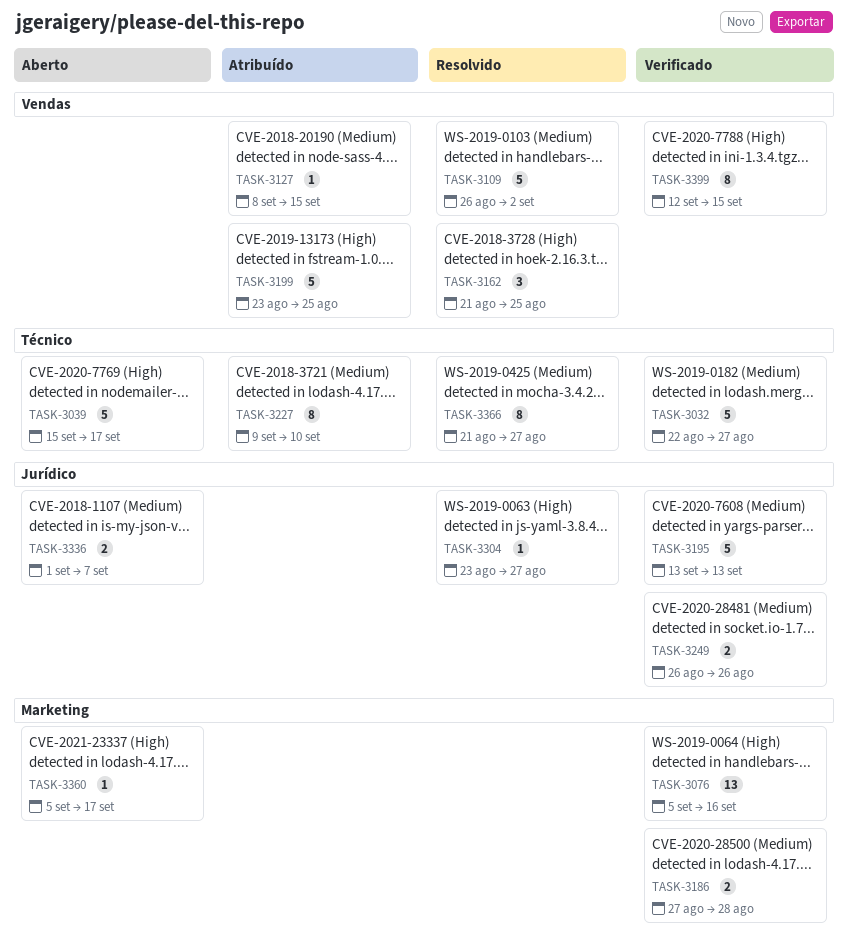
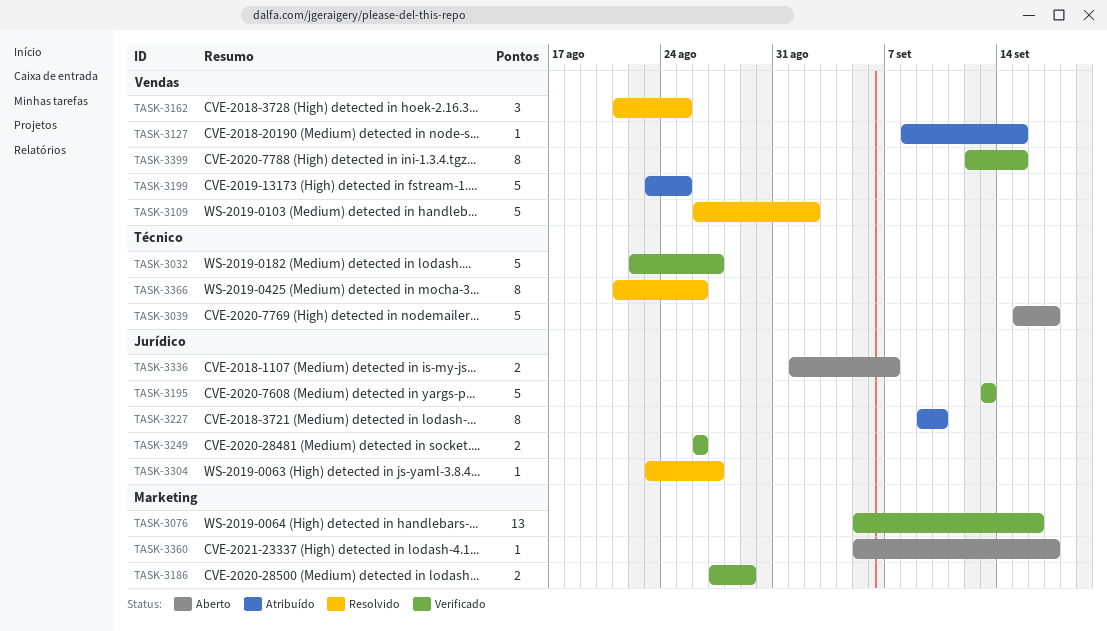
TASK-3186, due: Aug 28 -> Aug 29
TASK-3227, label: Técnico -> Jurídico
TASK-3366, due: Aug 27 -> Aug 26

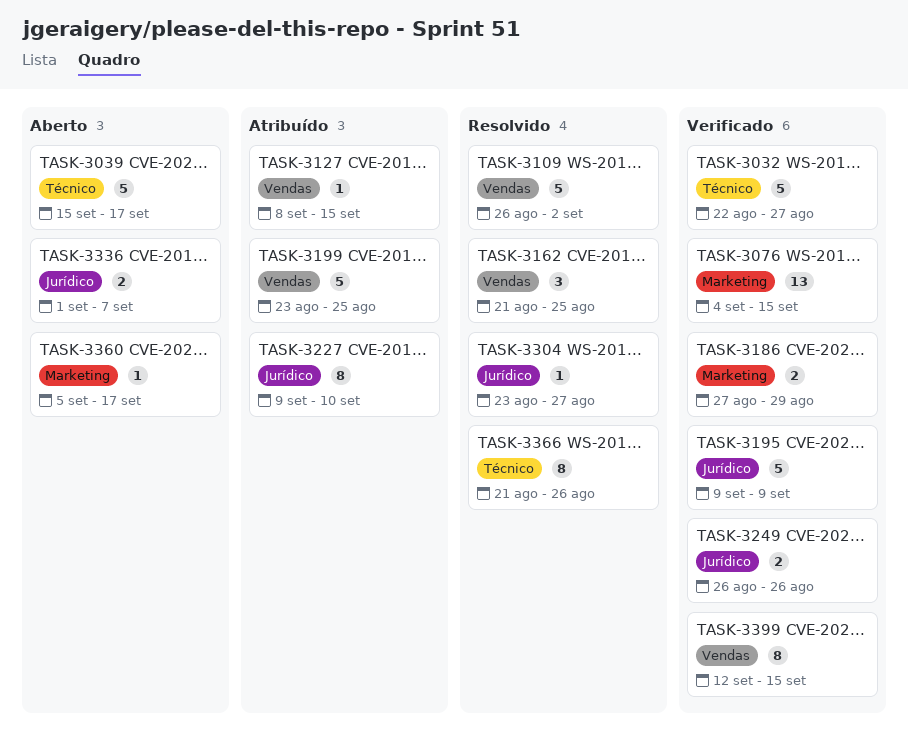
TASK-3076, start: Sep 5 -> Sep 4
TASK-3076, due: Sep 16 -> Sep 15
TASK-3195, start: Sep 13 -> Sep 9
TASK-3195, due: Sep 13 -> Sep 9

